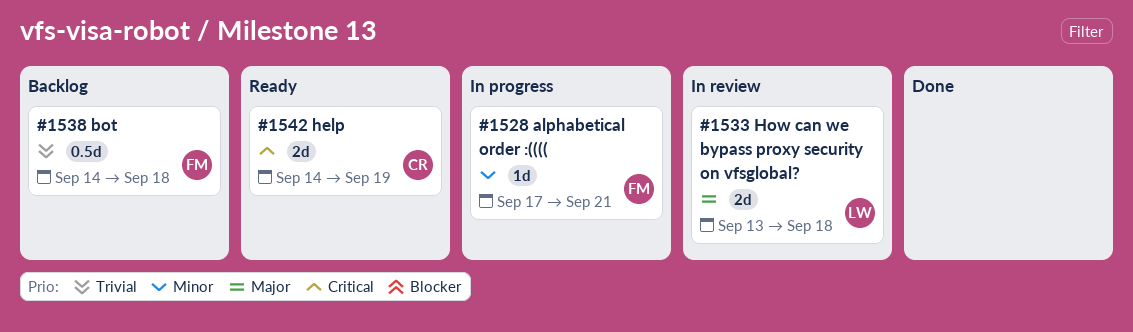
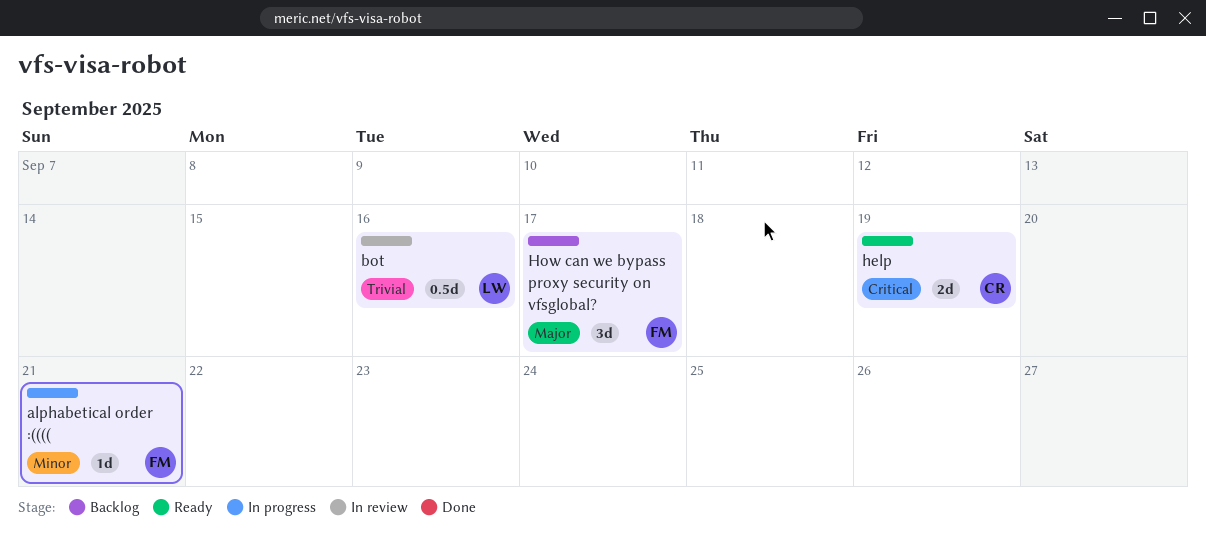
bot, status: Backlog -> In review
bot, owner: FM -> LW
bot, due: Sep 18 -> Sep 16
How can we bypass proxy security on vfsglobal?, status: In review -> Backlog
How can we bypass proxy security on vfsglobal?, owner: LW -> FM
How can we bypass proxy security on vfsglobal?, estimate: 2d -> 3d
How can we bypass proxy security on vfsglobal?, due: Sep 18 -> Sep 17

